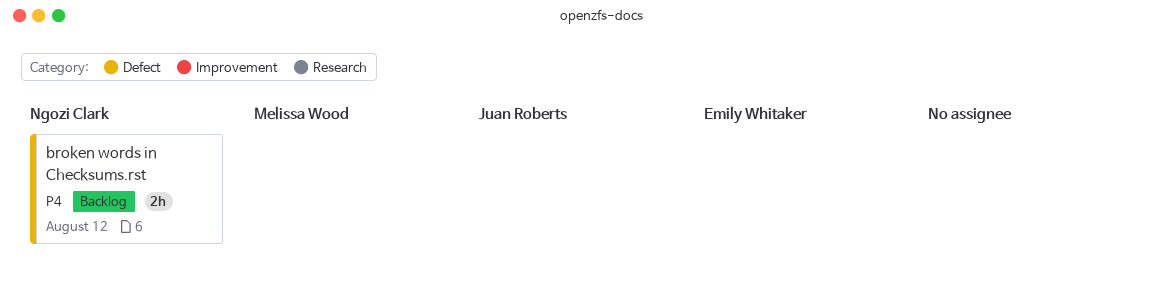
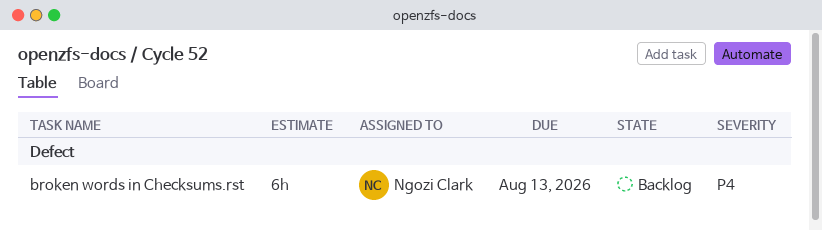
broken words in Checksums.rst, estimate: 2h -> 6h
broken words in Checksums.rst, due: Aug 12 -> Aug 13

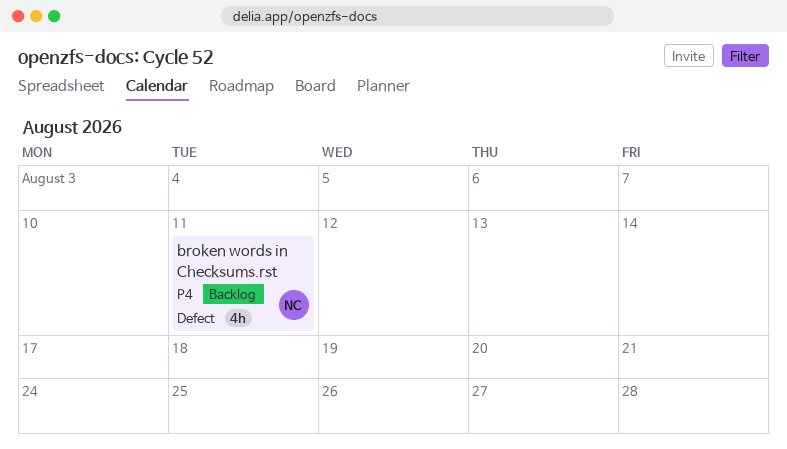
broken words in Checksums.rst, estimate: 6h -> 4h
broken words in Checksums.rst, due: Aug 13 -> Aug 11

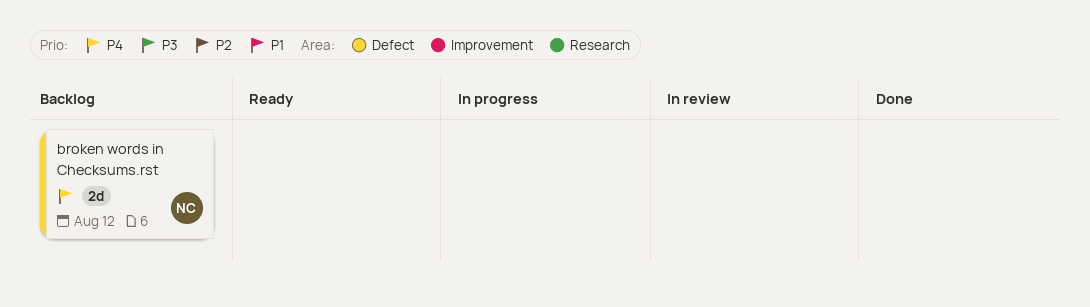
broken words in Checksums.rst, estimate: 4h -> 2d
broken words in Checksums.rst, due: Aug 11 -> Aug 12

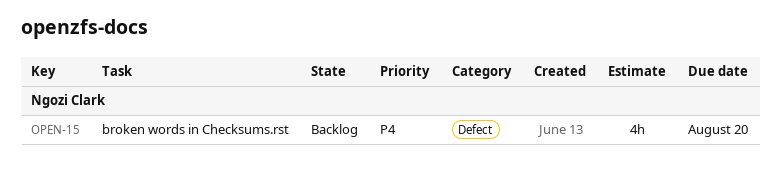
broken words in Checksums.rst, estimate: 2d -> 4h
broken words in Checksums.rst, due: Aug 12 -> Aug 20

